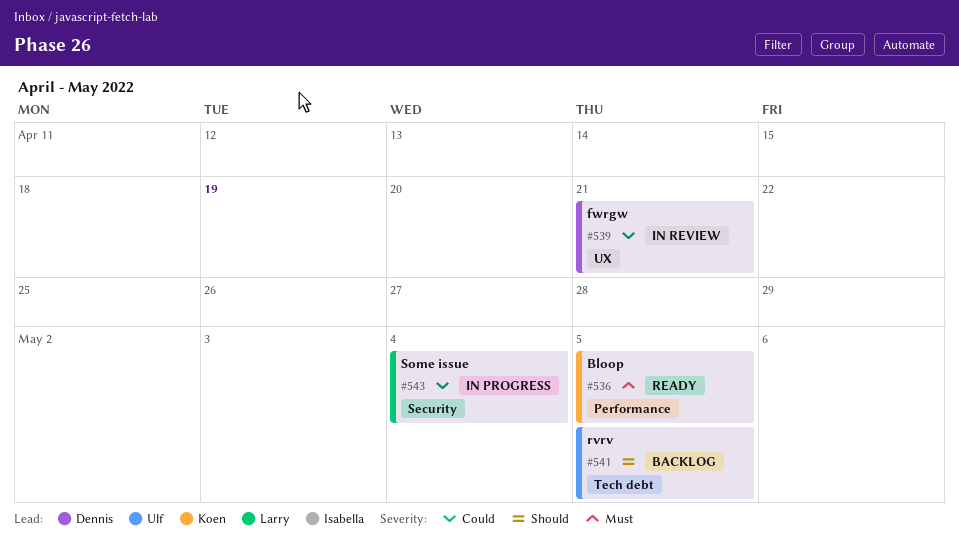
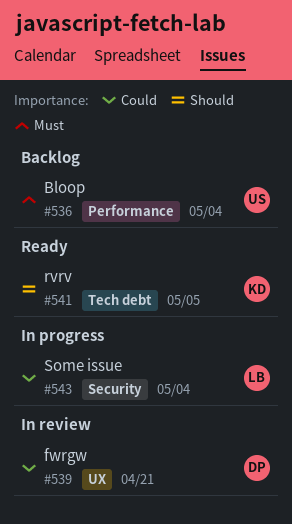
#536, status: Ready -> Backlog
#536, owner: Koen -> Ulf
#536, due: May 5 -> May 4
#541, status: Backlog -> Ready
#541, owner: Ulf -> Koen

